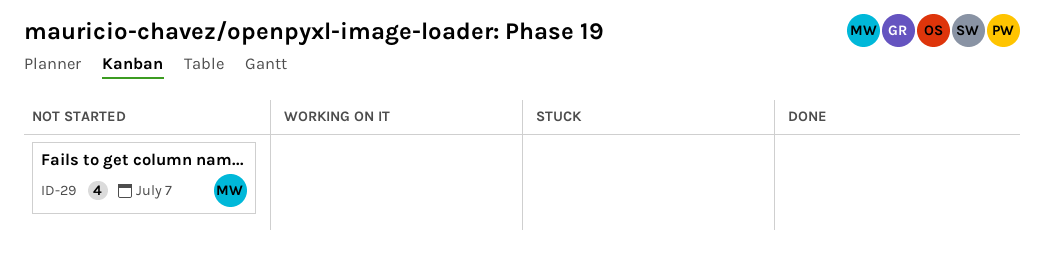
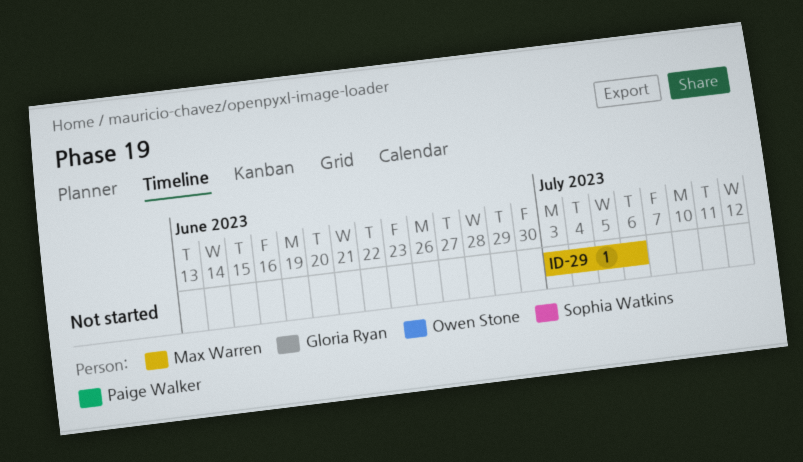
ID-29, estimate: 4 -> 1
ID-29, due: Jul 7 -> Jul 6

